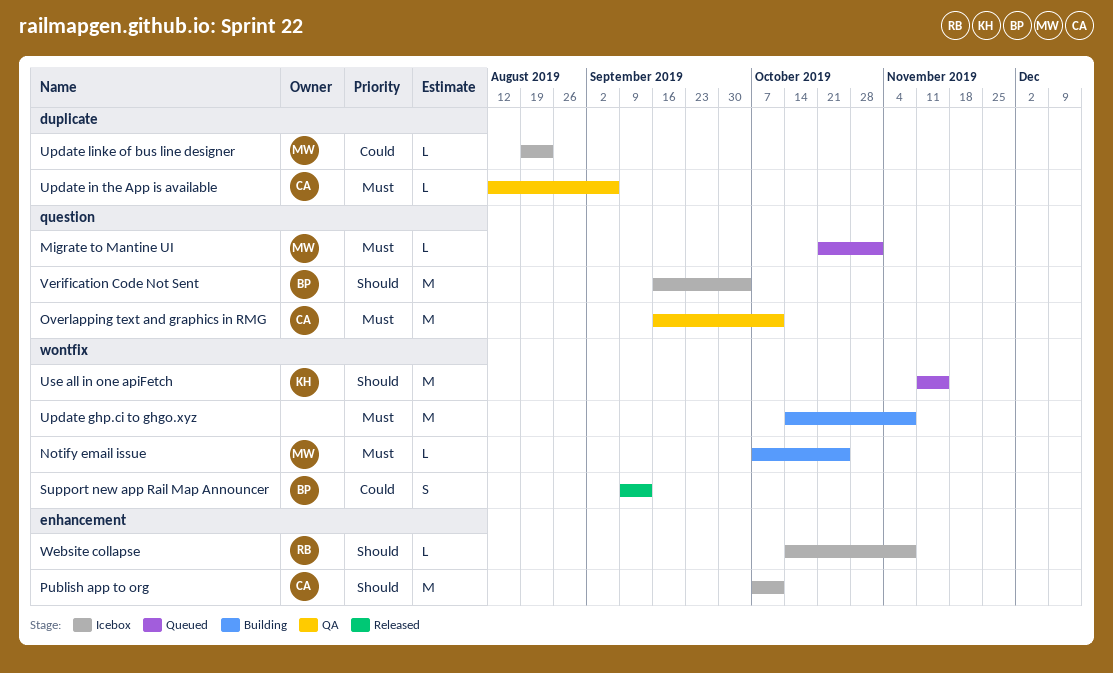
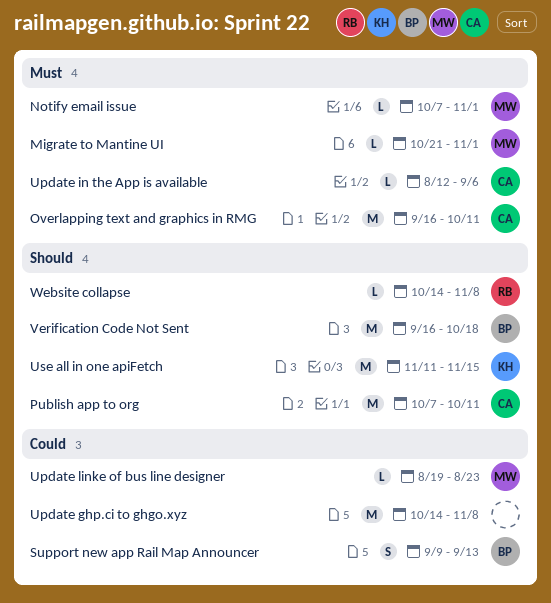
Notify email issue, due: Oct 25 -> Nov 1
Update ghp.ci to ghgo.xyz, priority: Must -> Could
Verification Code Not Sent, due: Oct 4 -> Oct 18

